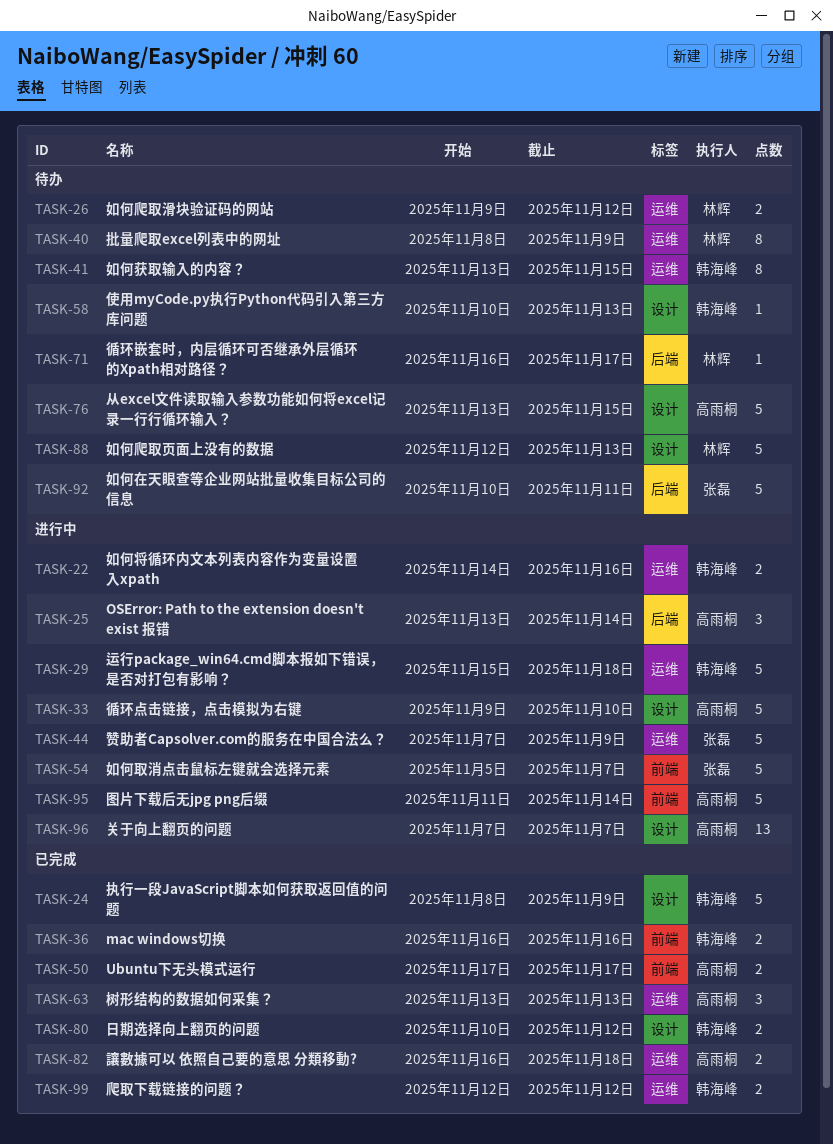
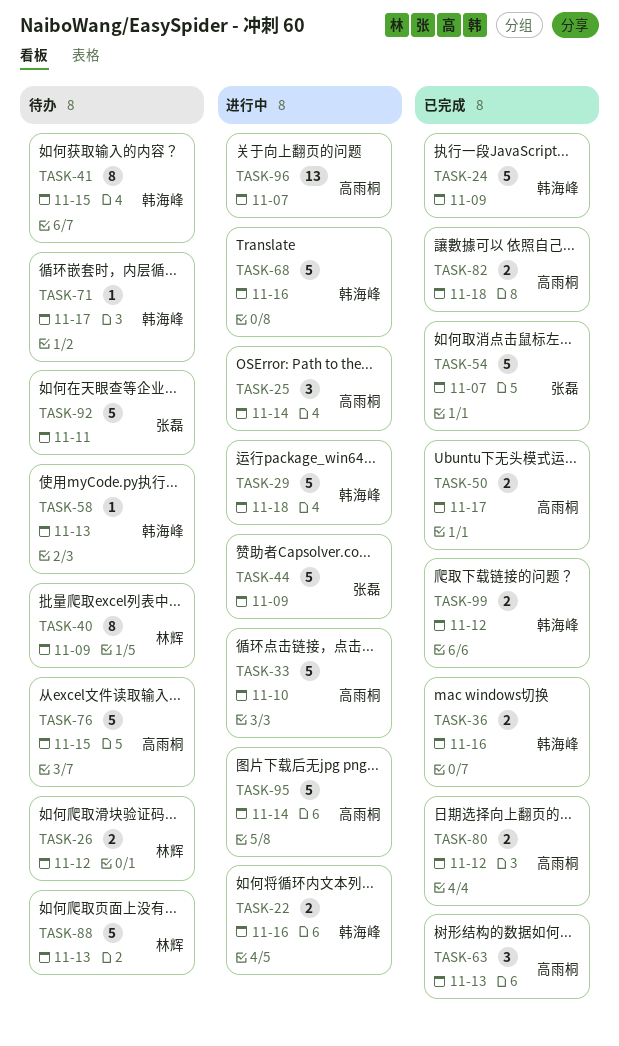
TASK-54, status: 进行中 -> 已完成
TASK-68: none -> present
TASK-71, owner: 林辉 -> 韩海峰
TASK-80, owner: 韩海峰 -> 高雨桐

